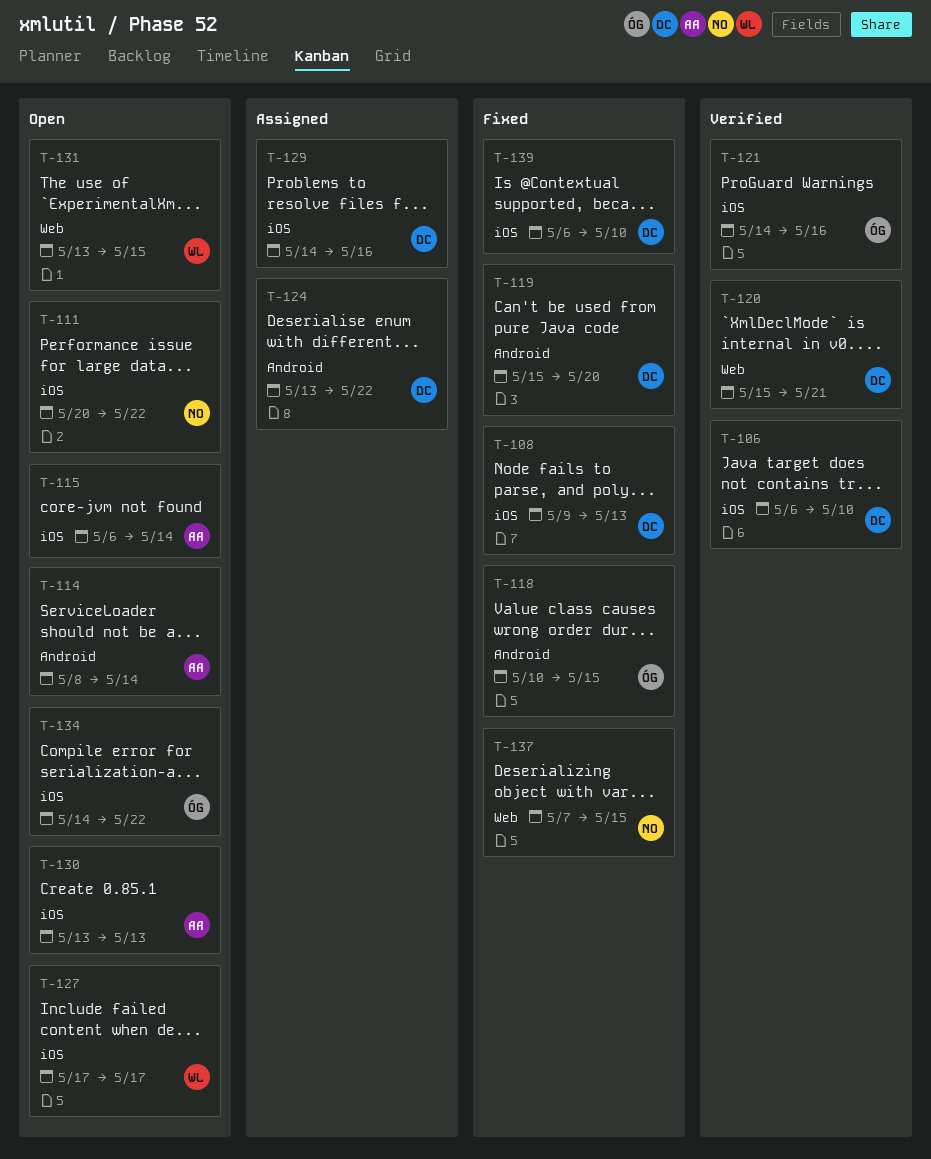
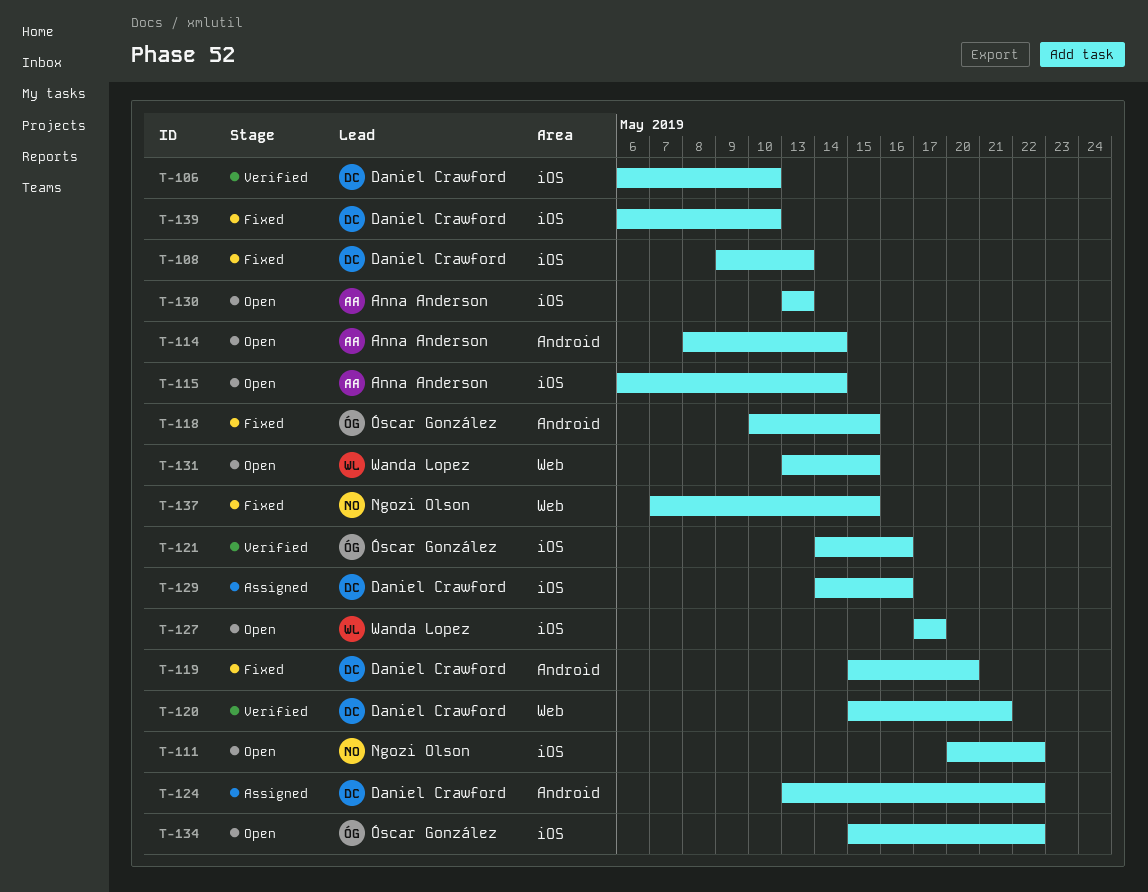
T-134, start: May 14 -> May 15

